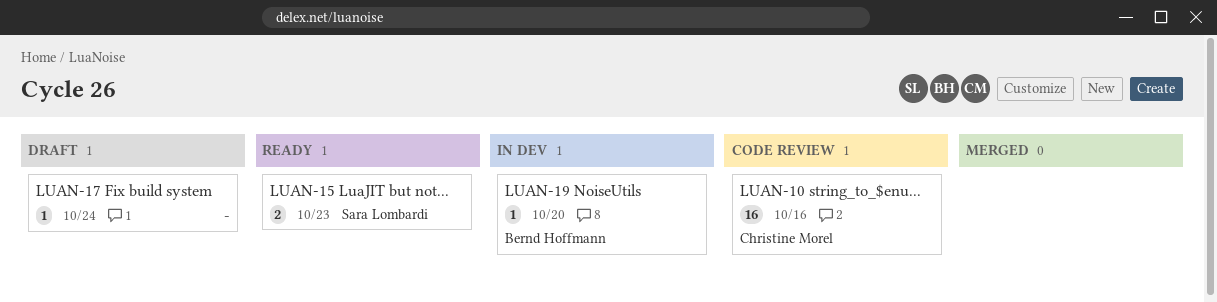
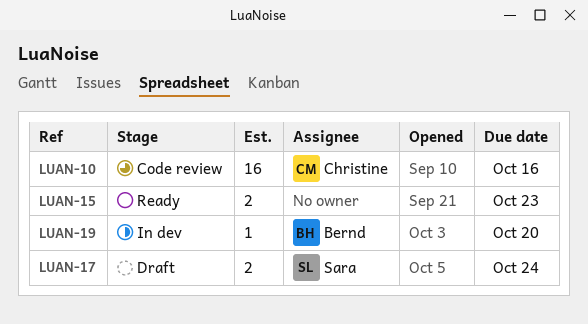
LUAN-15, owner: Sara Lombardi -> none
LUAN-17, owner: none -> Sara Lombardi
LUAN-17, estimate: 1 -> 2

